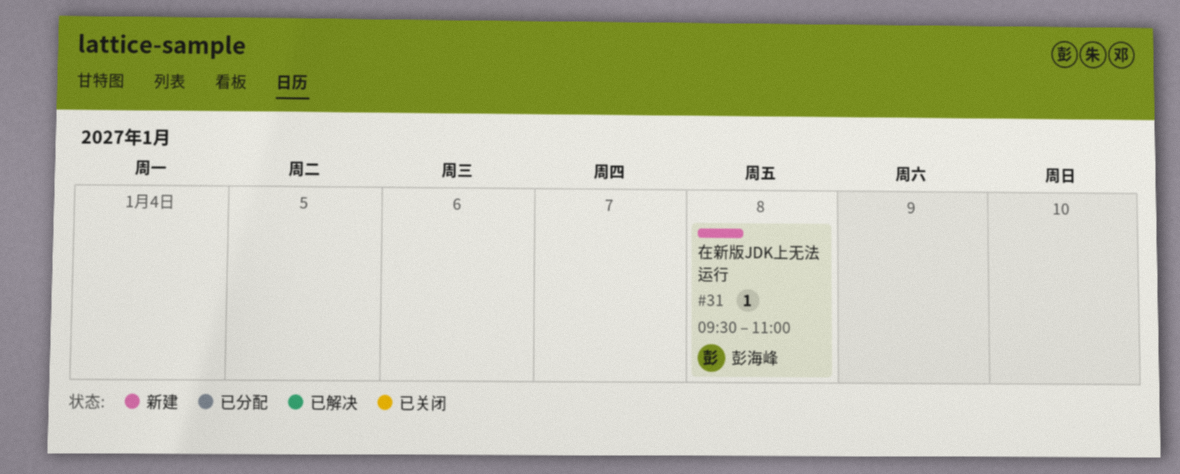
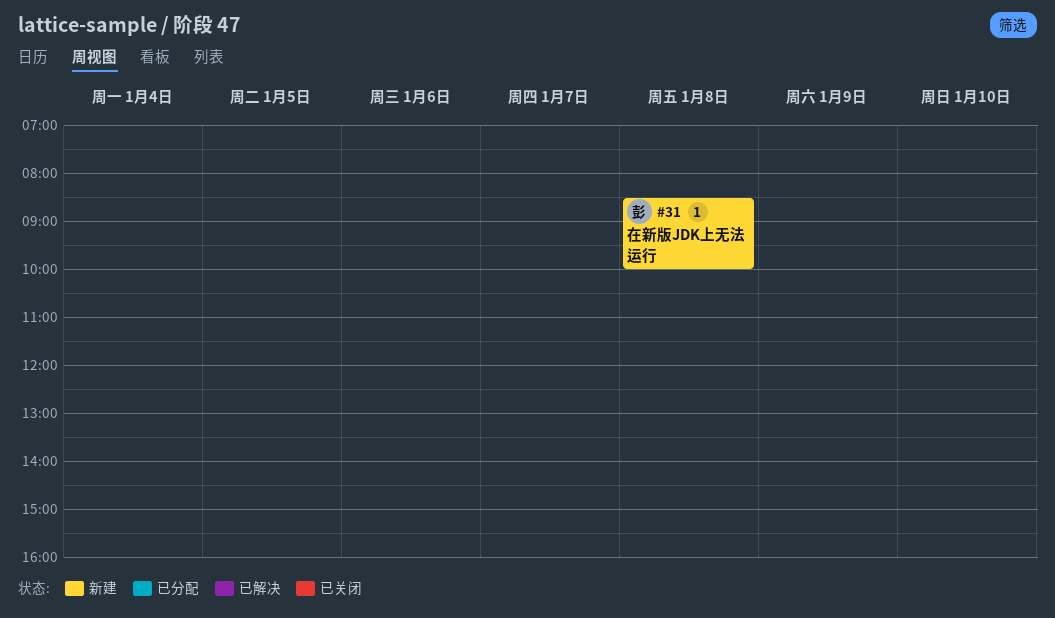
#31, begins: 09:30 -> 08:30
#31, ends: 11:00 -> 10:00

